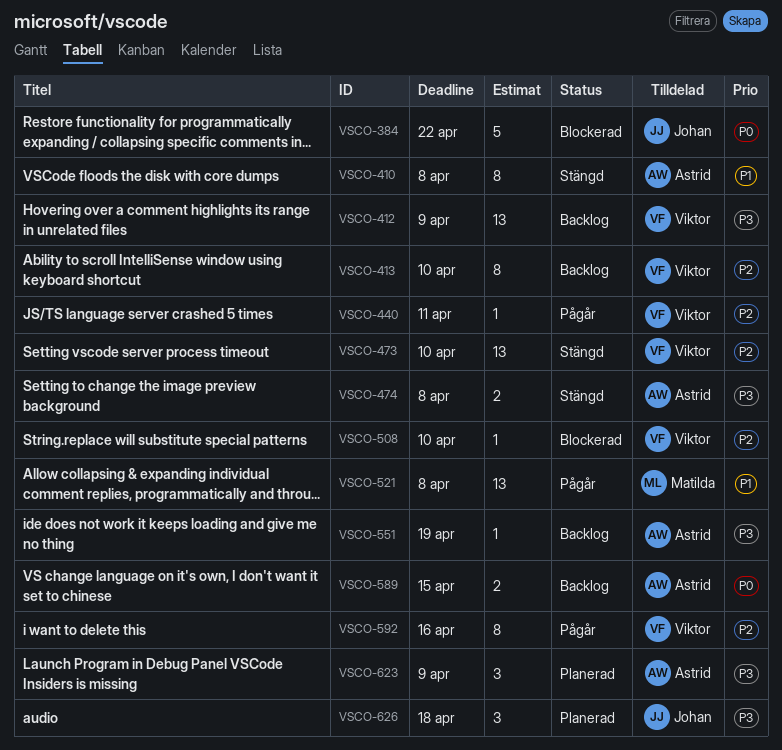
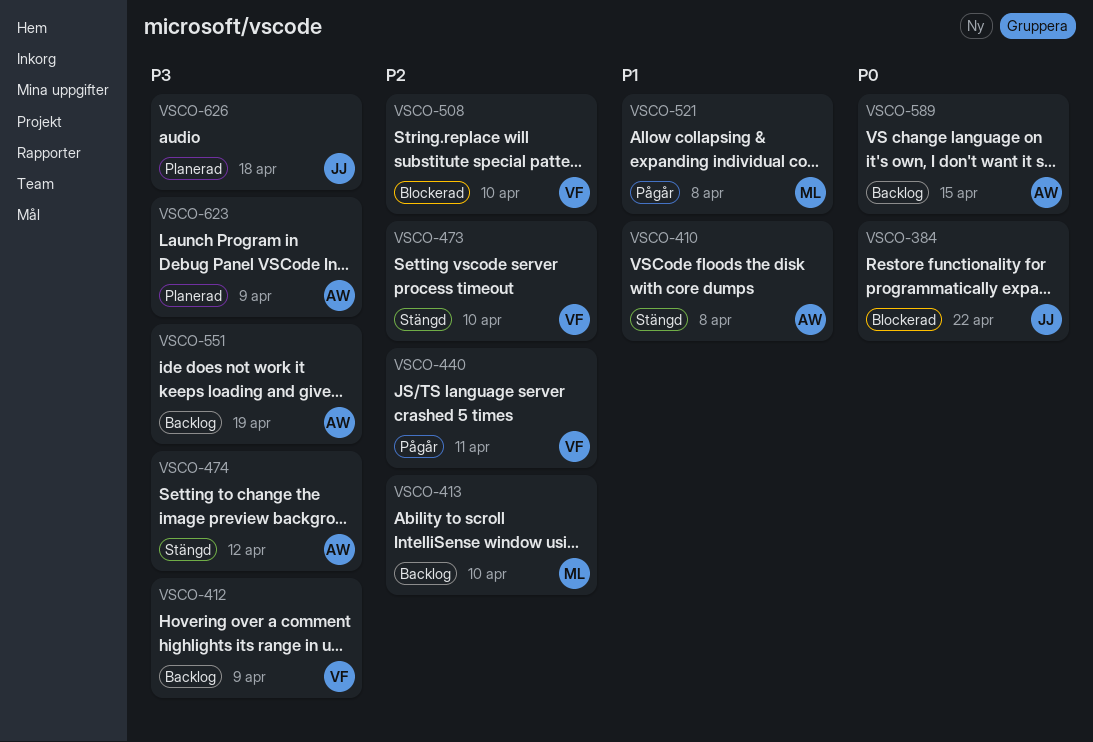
VSCO-413, owner: Viktor -> Matilda
VSCO-474, due: Apr 8 -> Apr 12
VSCO-592: present -> none

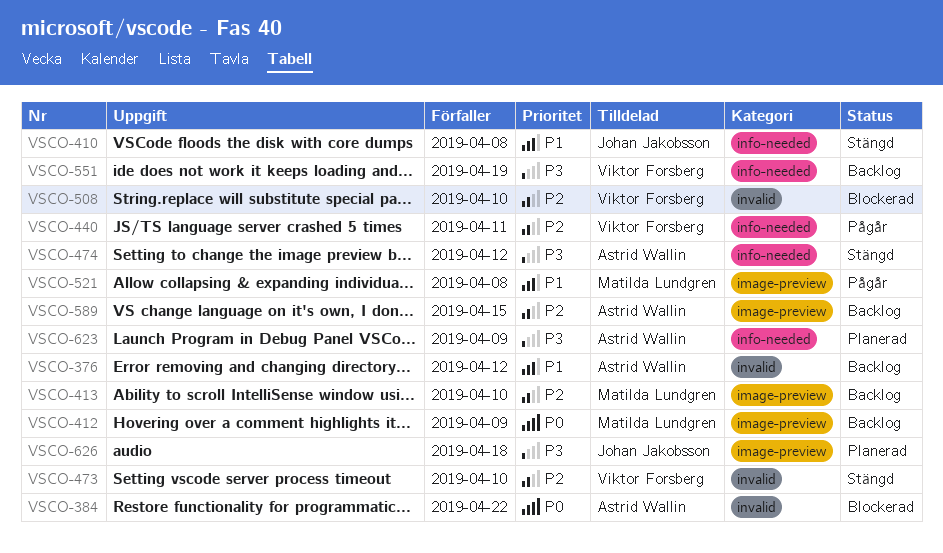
VSCO-376: none -> present
VSCO-384, owner: Johan Jakobsson -> Astrid Wallin
VSCO-410, owner: Astrid Wallin -> Johan Jakobsson
VSCO-412, owner: Viktor Forsberg -> Matilda Lundgren
VSCO-412, priority: P3 -> P0
VSCO-551, owner: Astrid Wallin -> Viktor Forsberg
VSCO-589, priority: P0 -> P2

